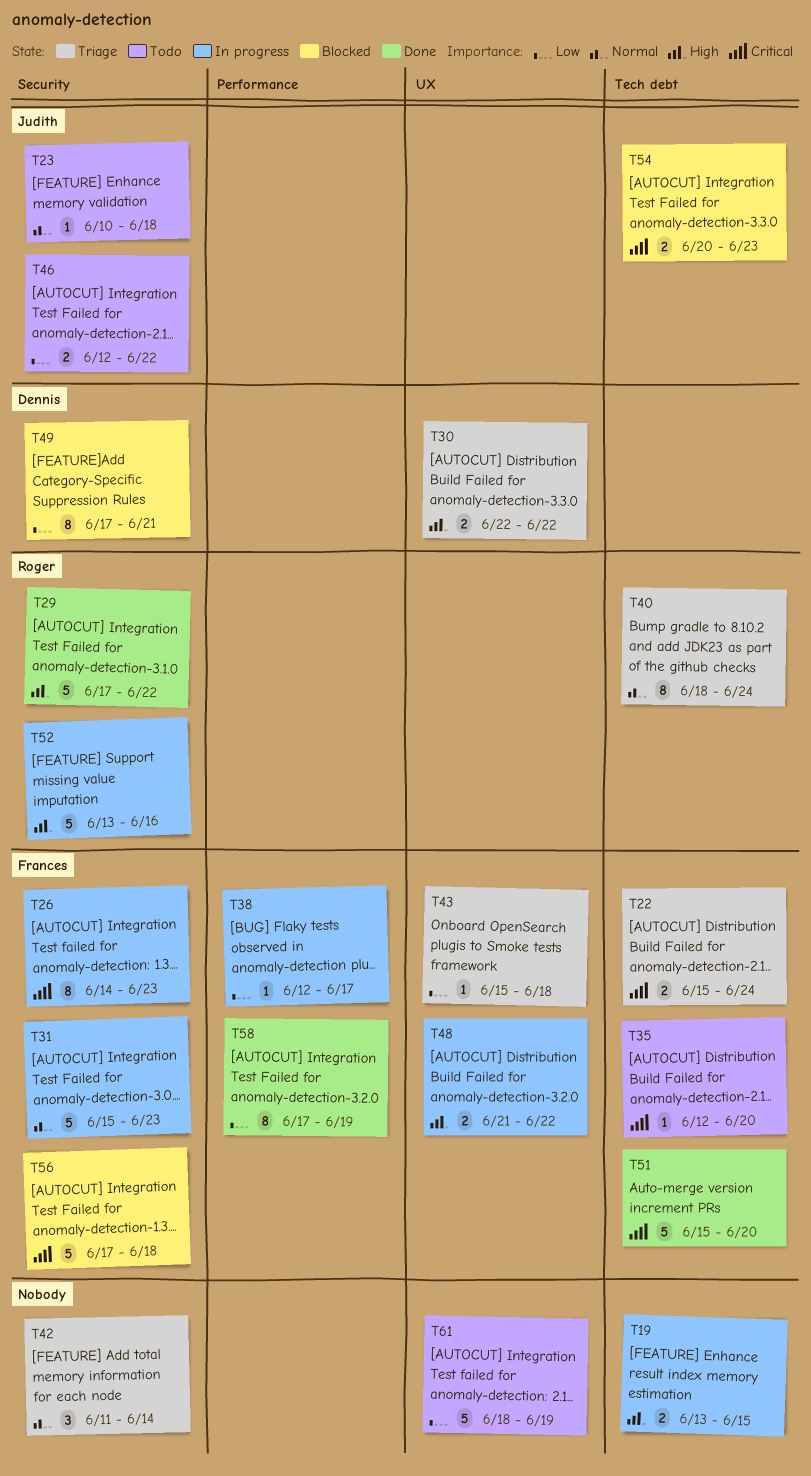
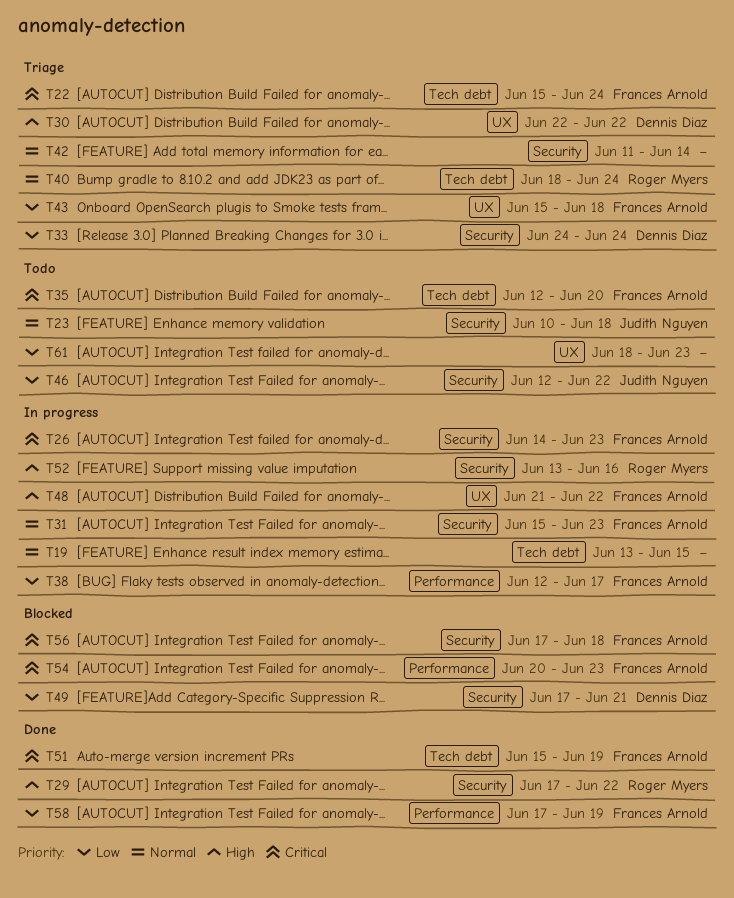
T19, priority: High -> Normal
T33: none -> present
T51, due: Jun 20 -> Jun 19
T54, owner: Judith Nguyen -> Frances Arnold
T54, label: Tech debt -> Performance
T61, due: Jun 19 -> Jun 23

